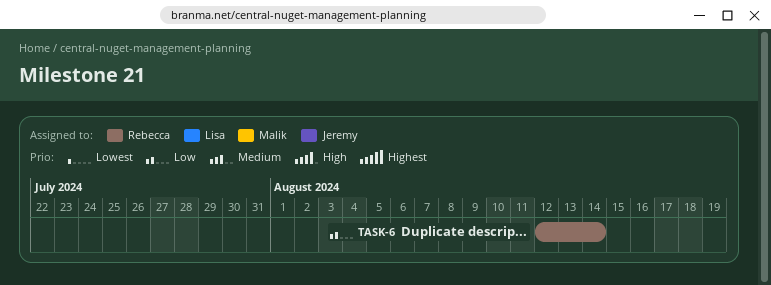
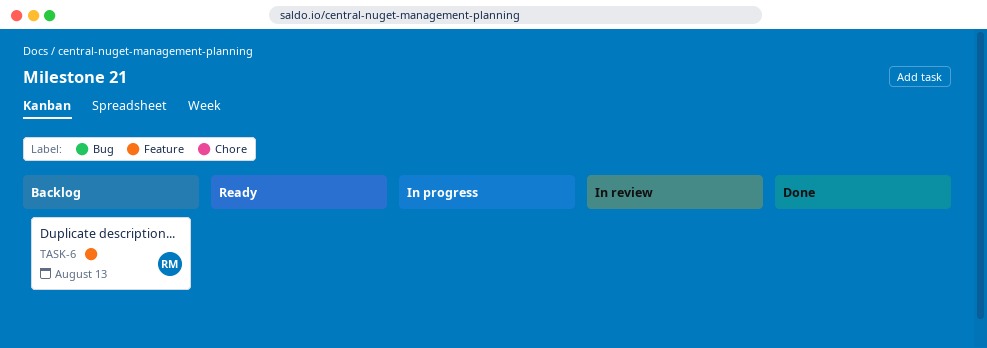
TASK-6, due: Aug 14 -> Aug 13

